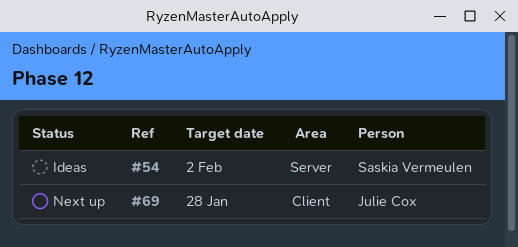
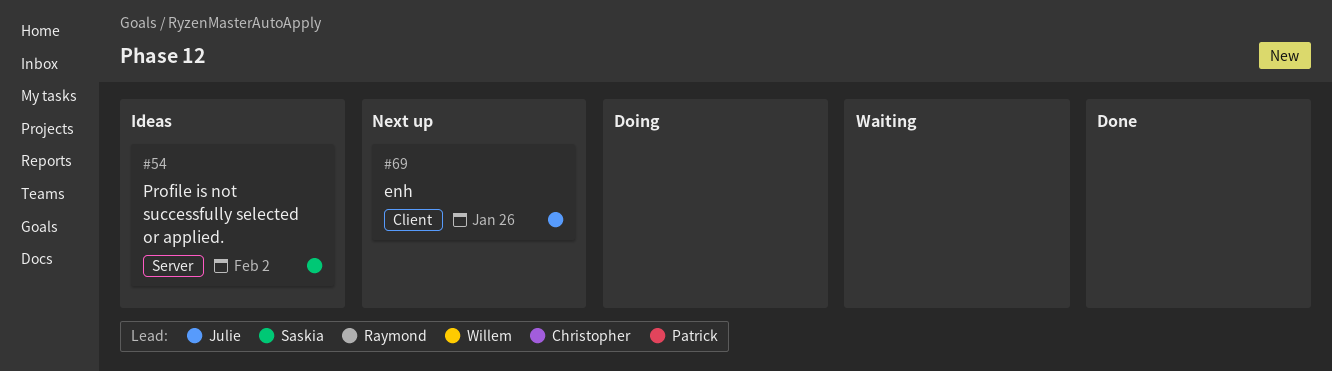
#69, due: Jan 28 -> Jan 26

